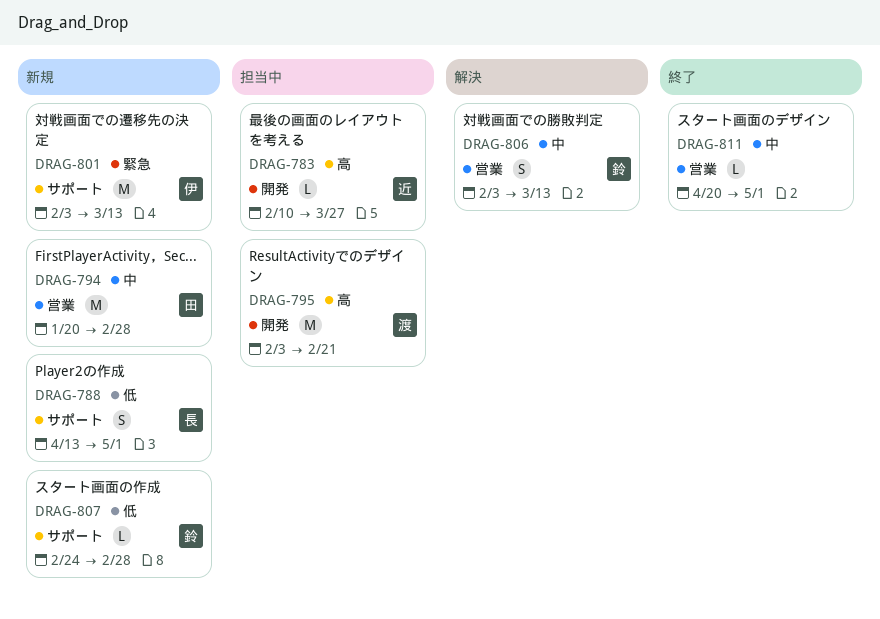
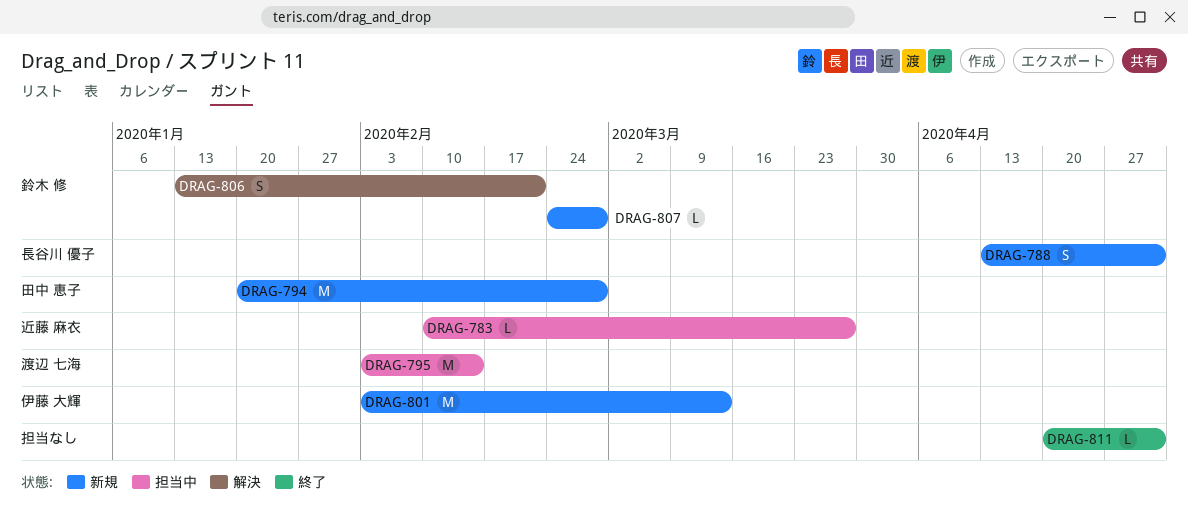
DRAG-795, due: Feb 21 -> Feb 14
DRAG-806, start: Feb 3 -> Jan 13
DRAG-806, due: Mar 13 -> Feb 21

